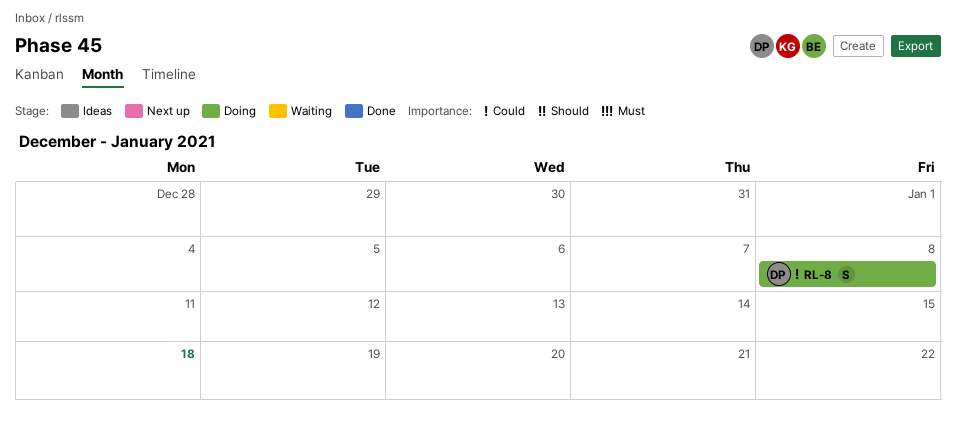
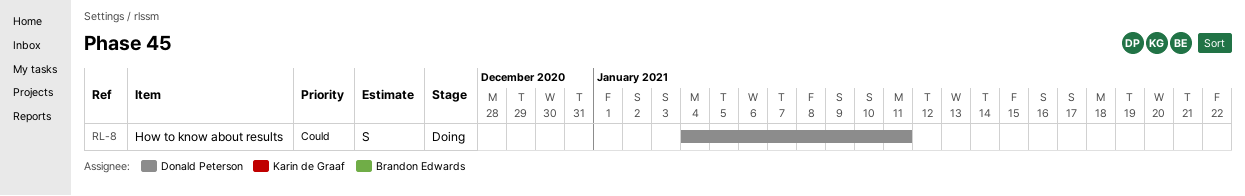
RL-8, start: Jan 8 -> Jan 4
RL-8, due: Jan 8 -> Jan 11

